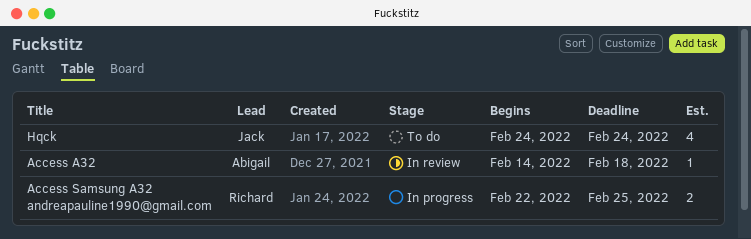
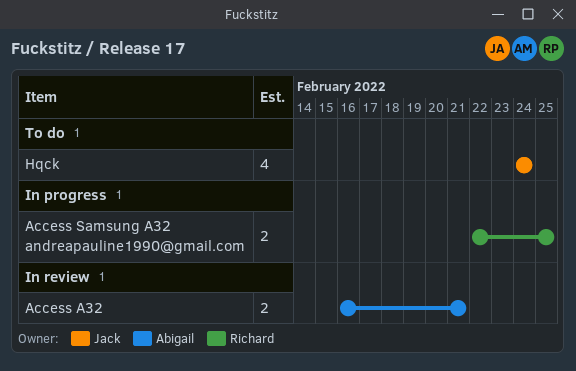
Access A32, estimate: 1 -> 2
Access A32, start: Feb 14 -> Feb 16
Access A32, due: Feb 18 -> Feb 21

